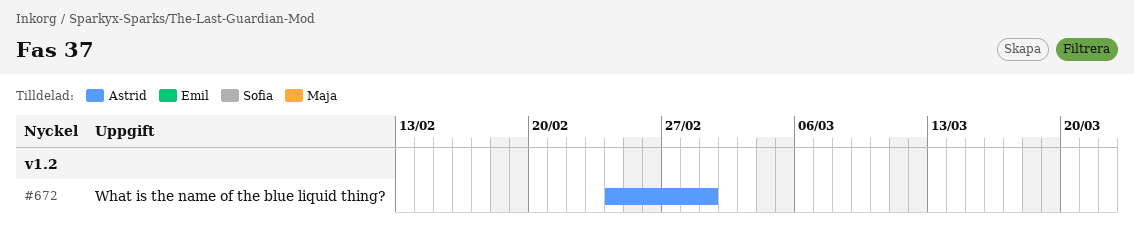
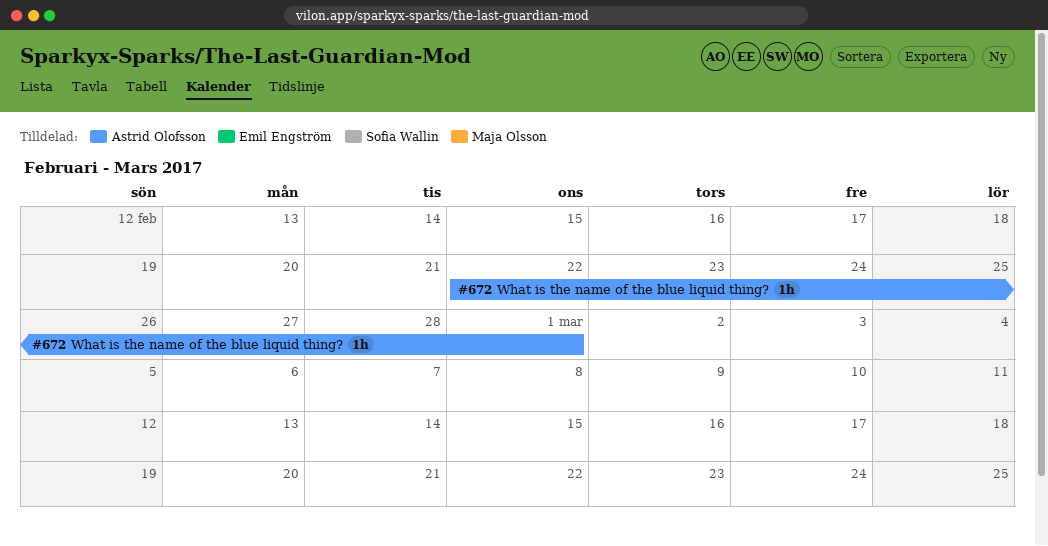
#672, start: Feb 24 -> Feb 22

